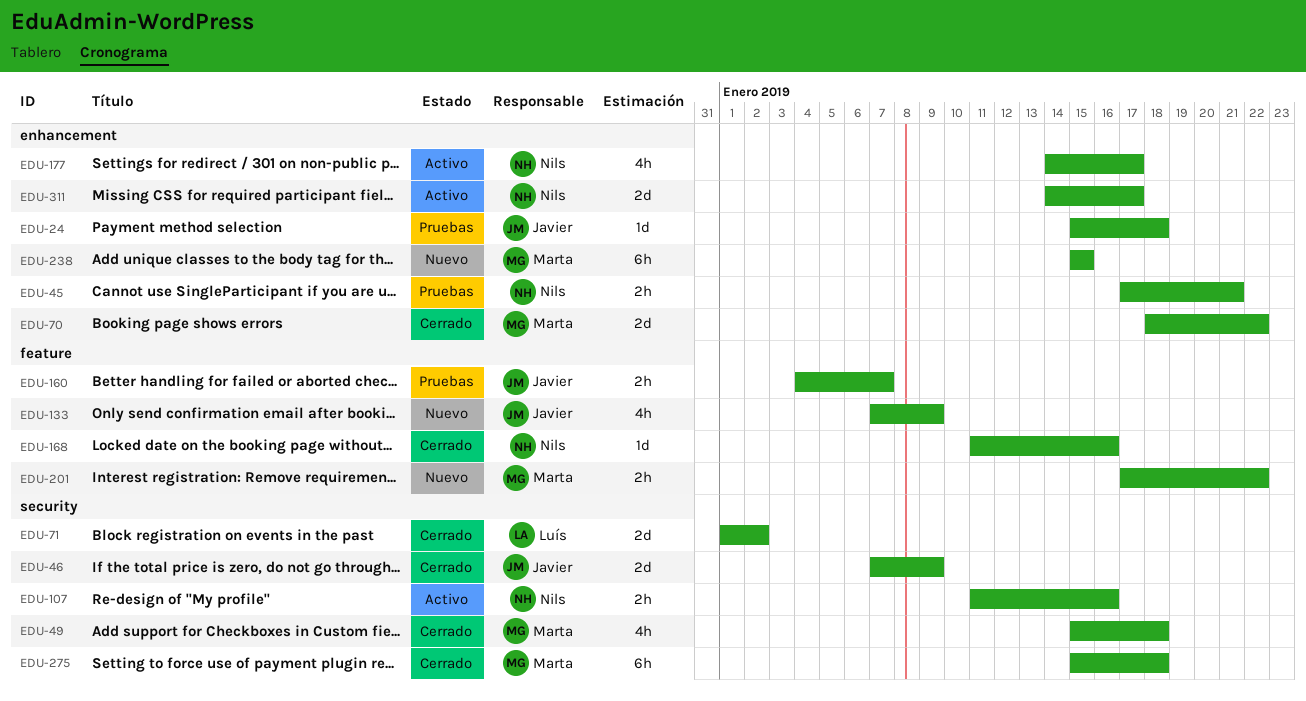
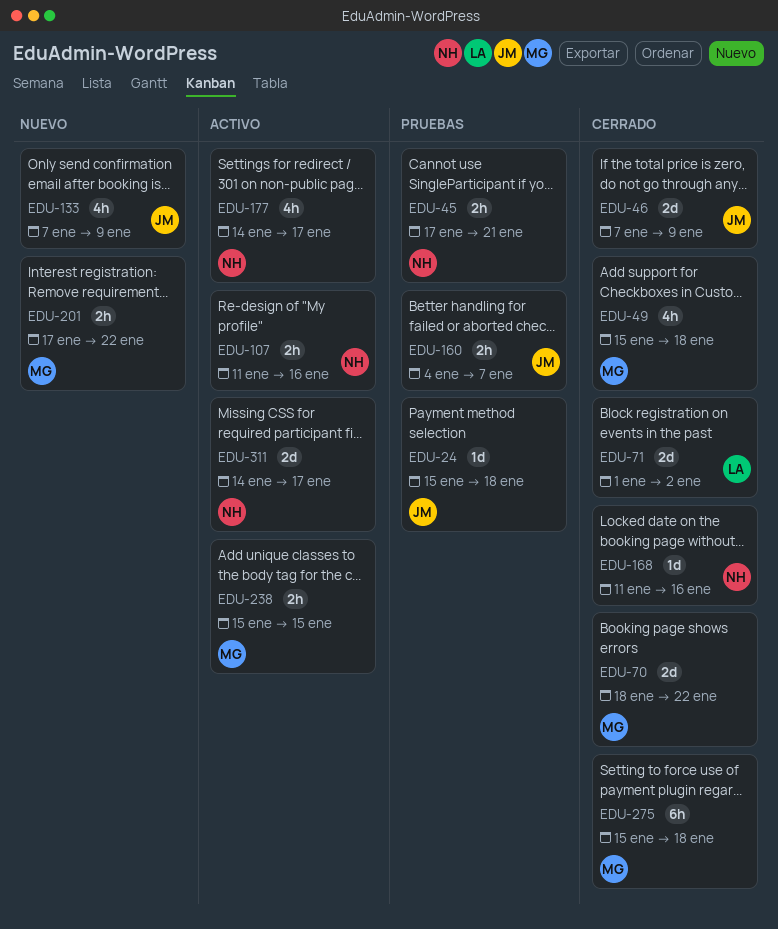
EDU-238, status: Nuevo -> Activo
EDU-238, estimate: 6h -> 2h

